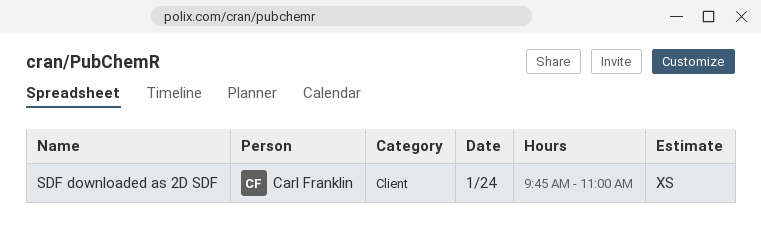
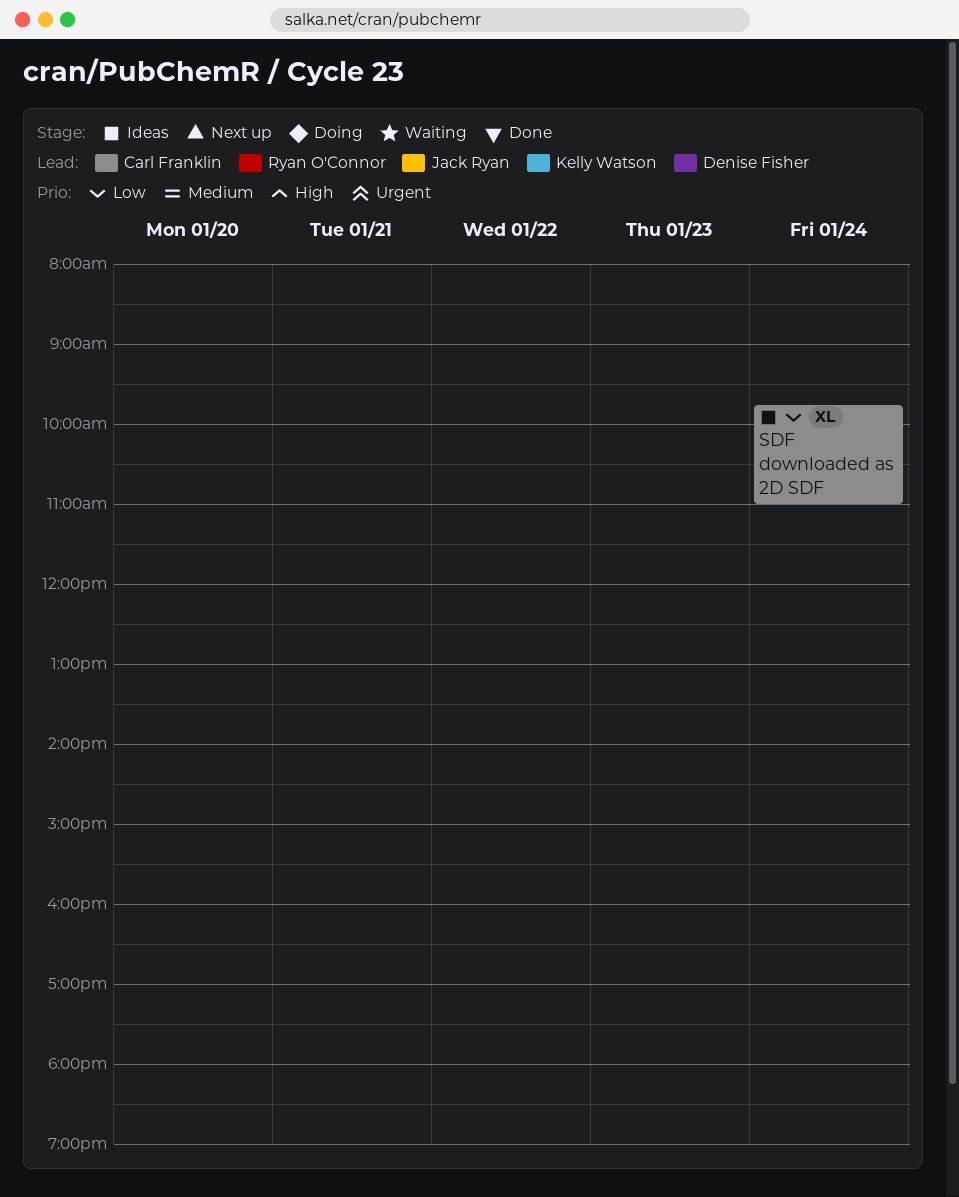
SDF downloaded as 2D SDF, estimate: XS -> XL

